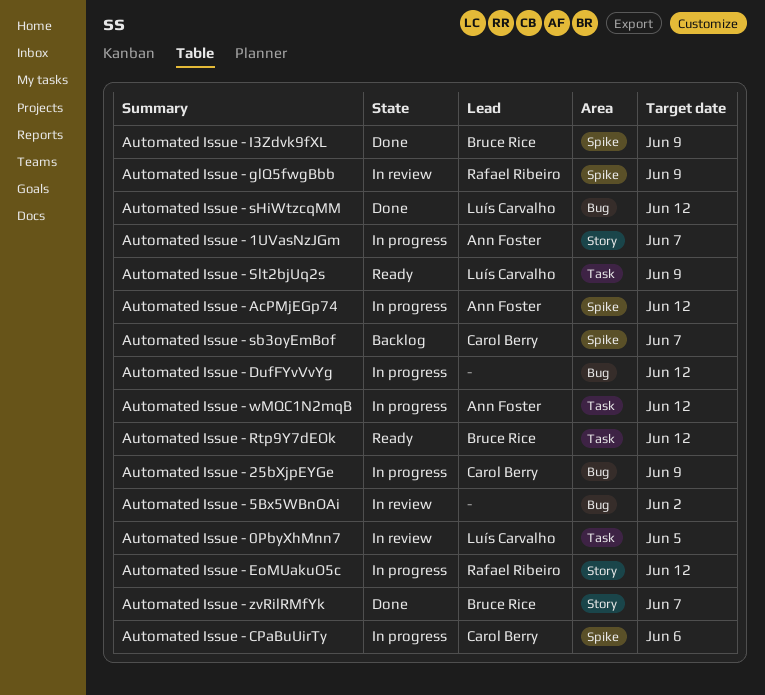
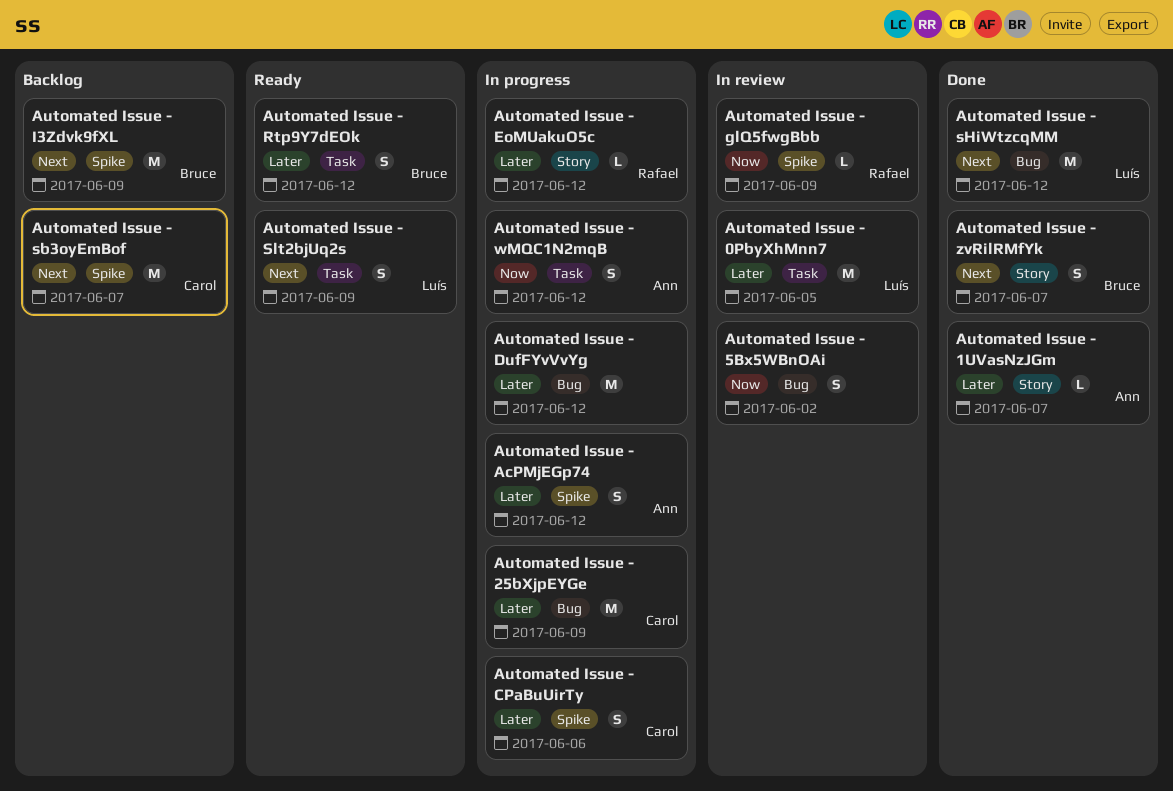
Automated Issue - 1UVasNzJGm, status: In progress -> Done
Automated Issue - I3Zdvk9fXL, status: Done -> Backlog

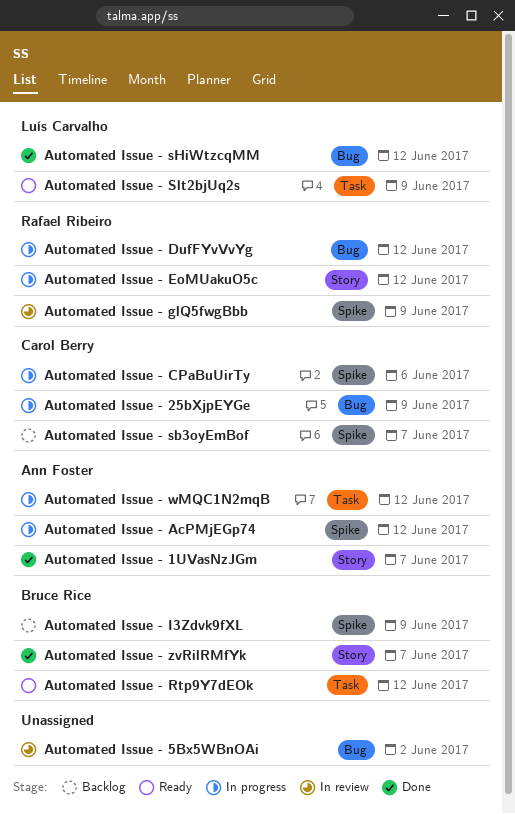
Automated Issue - 0PbyXhMnn7: present -> none
Automated Issue - DufFYvVvYg, owner: none -> Rafael Ribeiro

